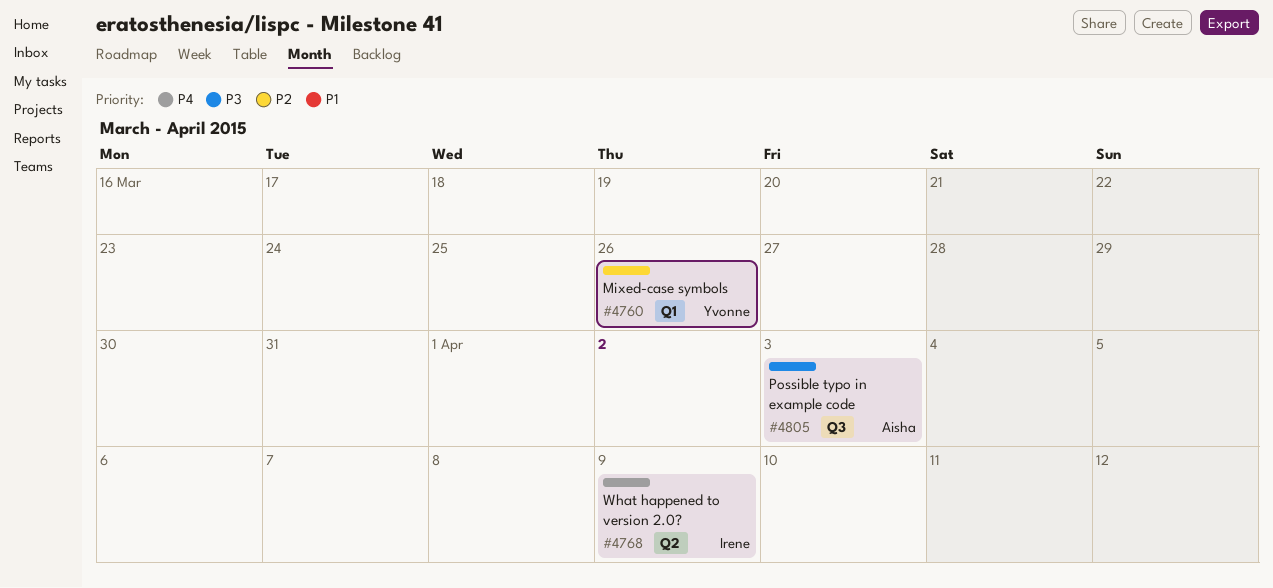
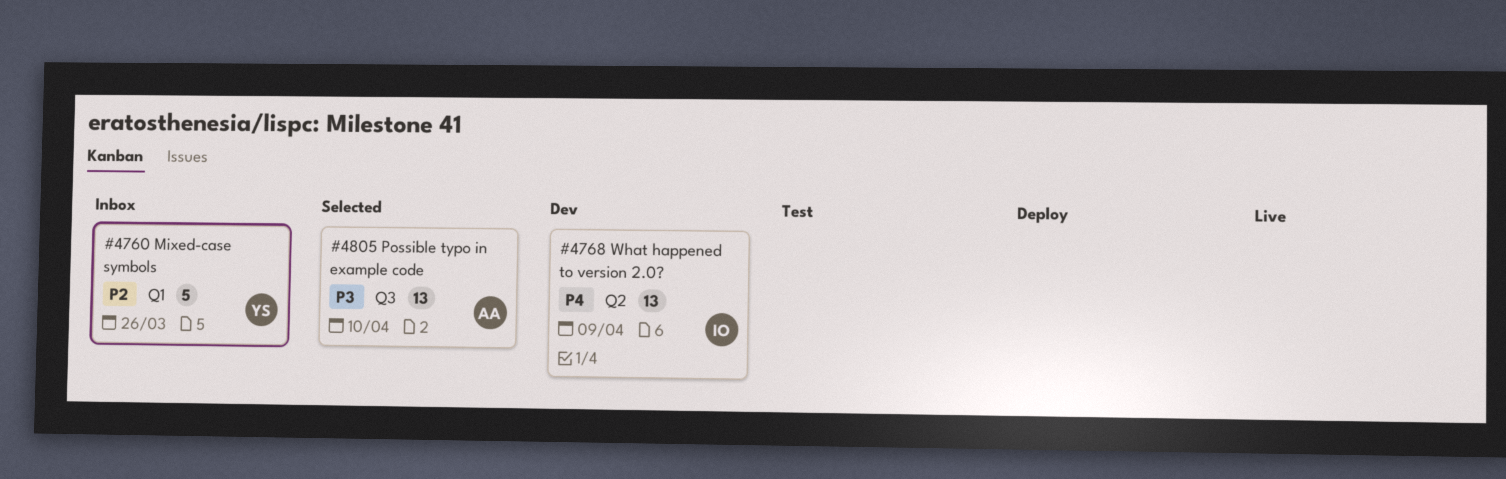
#4805, due: Apr 3 -> Apr 10

